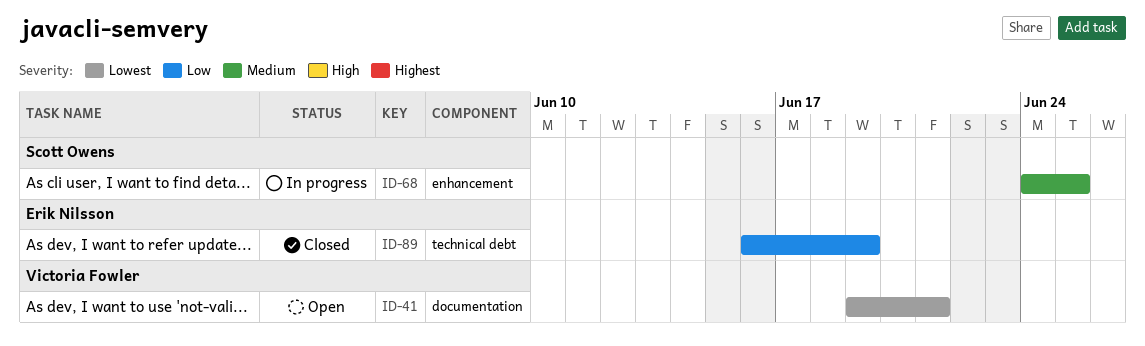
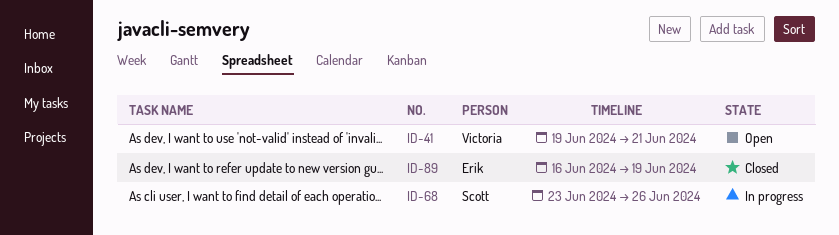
ID-68, start: Jun 24 -> Jun 23
ID-68, due: Jun 25 -> Jun 26

